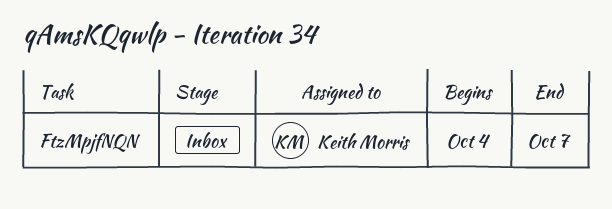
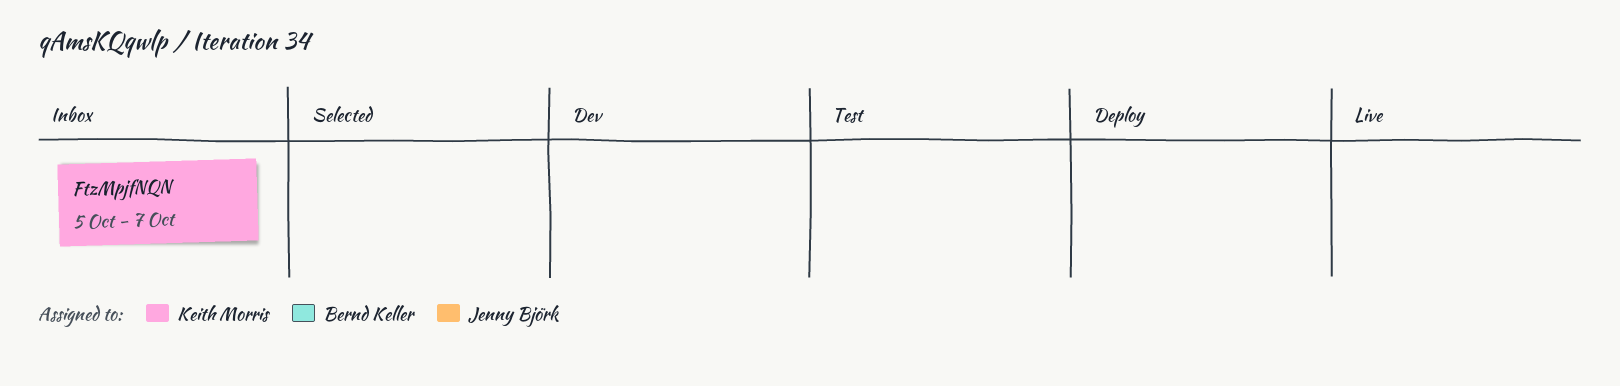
FtzMpjfNQN, start: Oct 4 -> Oct 5

